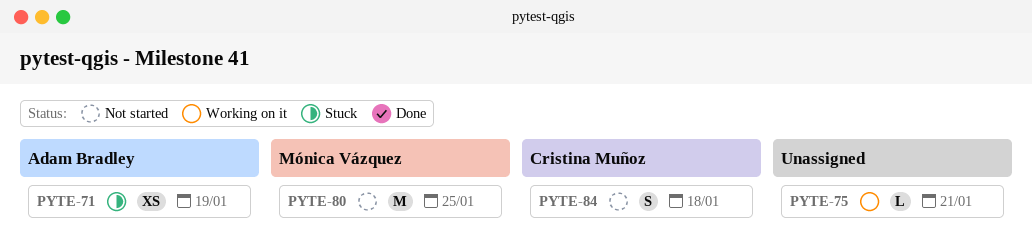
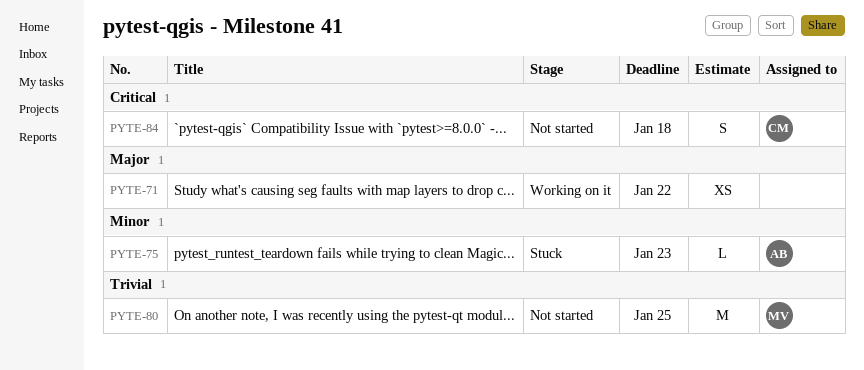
PYTE-71, status: Stuck -> Working on it
PYTE-71, owner: Adam Bradley -> none
PYTE-71, due: Jan 19 -> Jan 22
PYTE-75, status: Working on it -> Stuck
PYTE-75, owner: none -> Adam Bradley
PYTE-75, due: Jan 21 -> Jan 23

